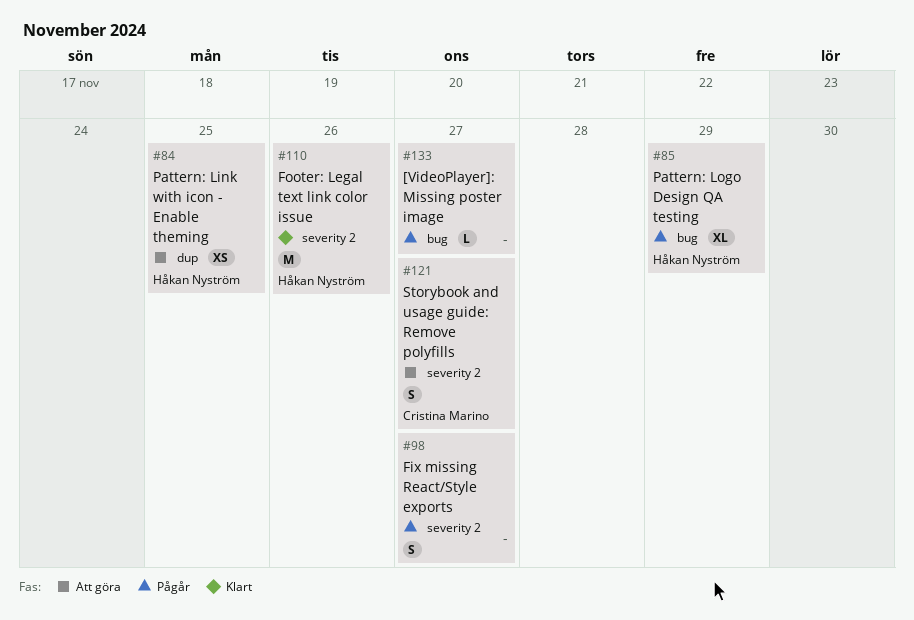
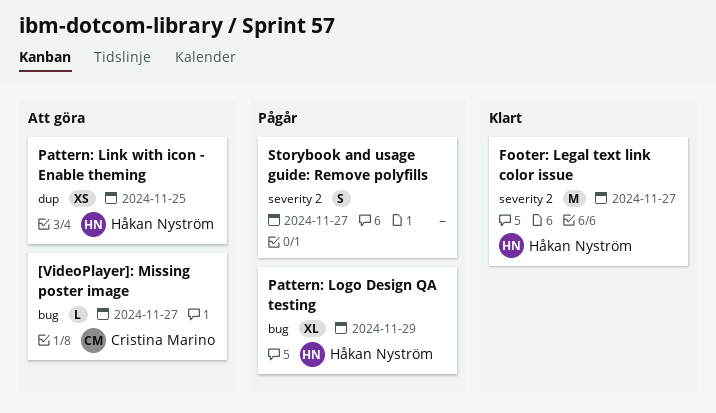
[VideoPlayer]: Missing poster image, status: Pågår -> Att göra
[VideoPlayer]: Missing poster image, owner: none -> Cristina Marino
Fix missing React/Style exports: present -> none
Footer: Legal text link color issue, due: Nov 26 -> Nov 27
Storybook and usage guide: Remove polyfills, status: Att göra -> Pågår
Storybook and usage guide: Remove polyfills, owner: Cristina Marino -> none

